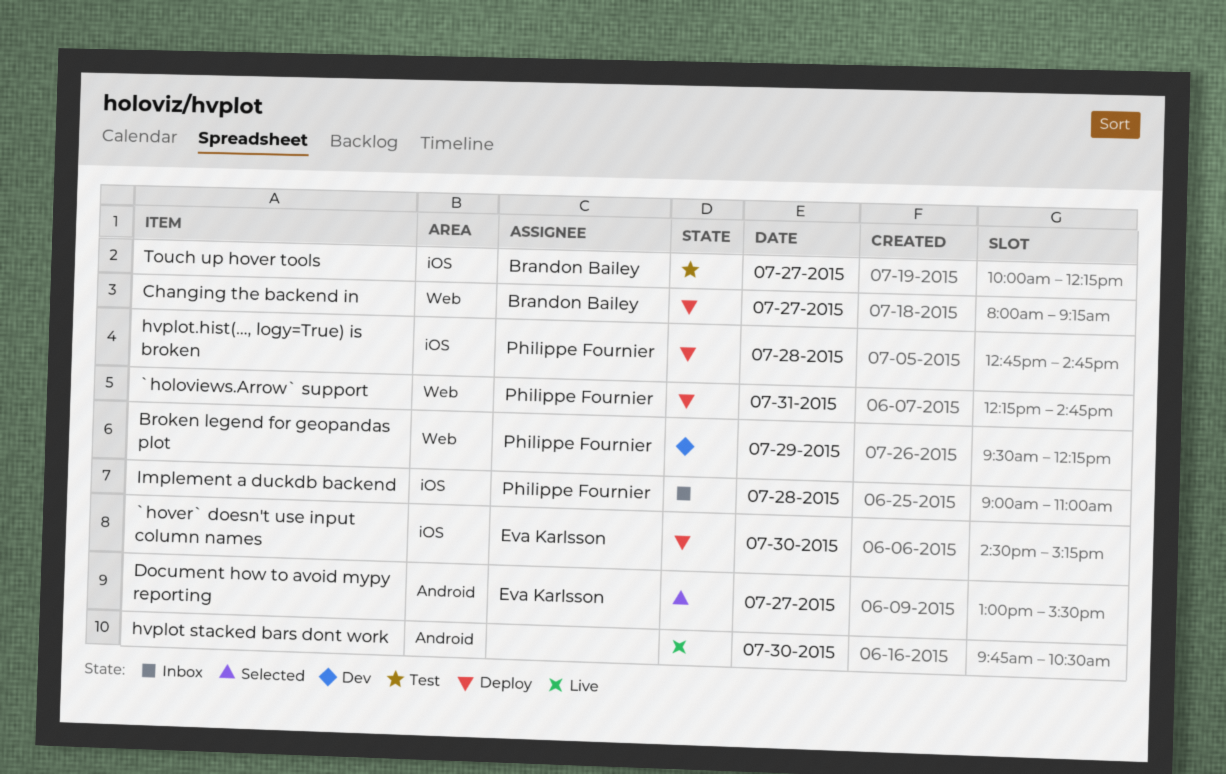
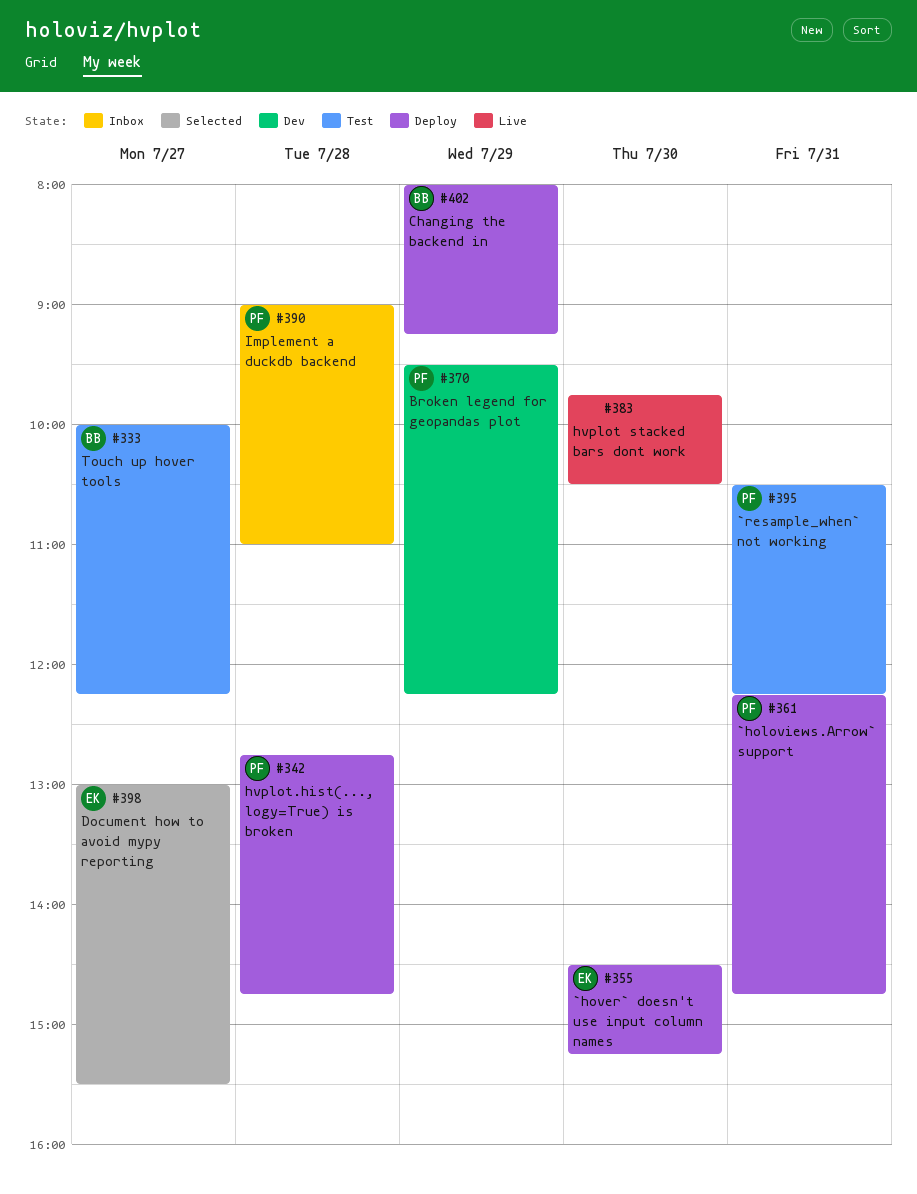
`resample_when` not working: none -> present
Changing the backend in, day: Jul 27 -> Jul 29

